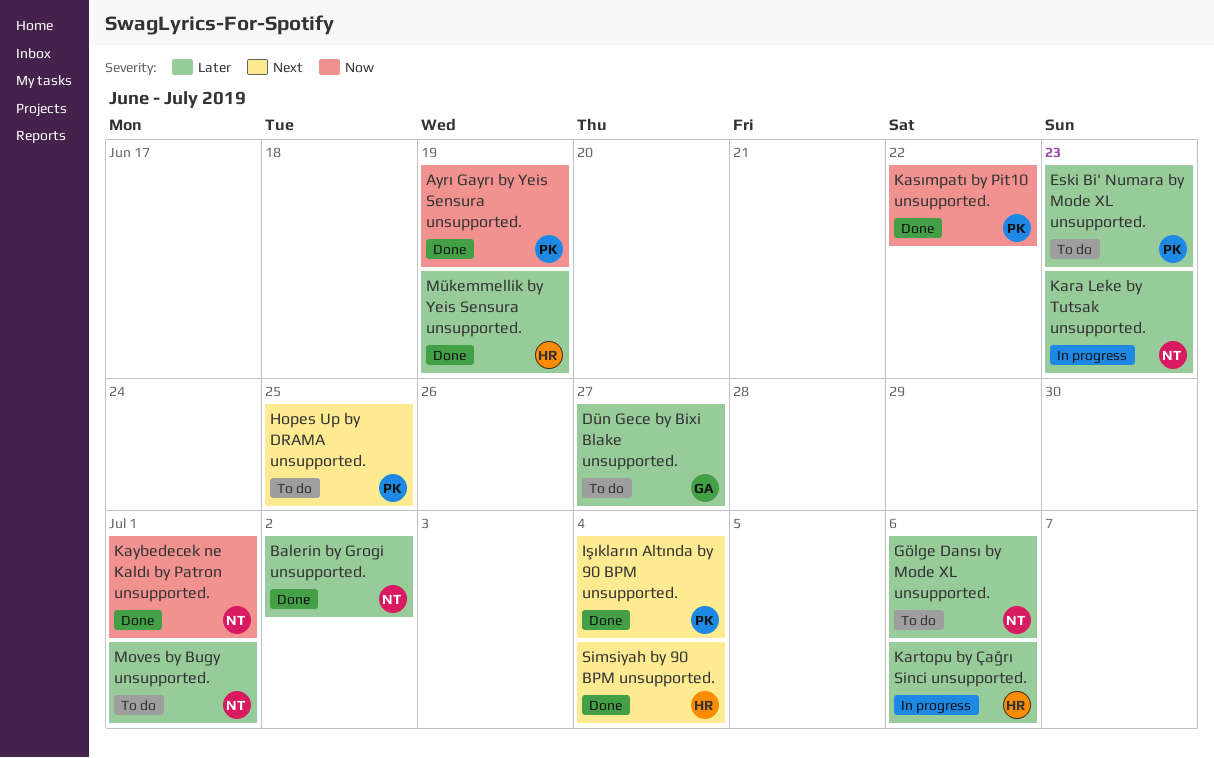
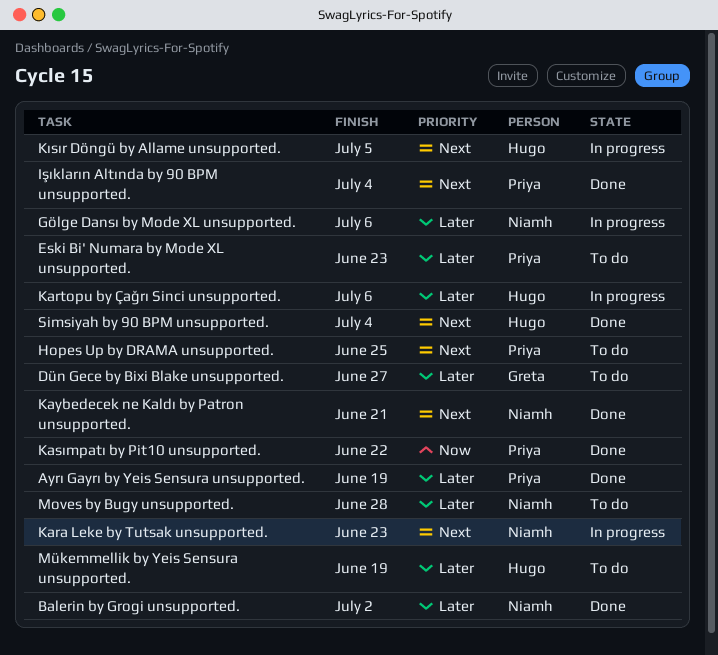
Ayrı Gayrı by Yeis Sensura unsupported., priority: Now -> Later
Gölge Dansı by Mode XL unsupported., status: To do -> In progress
Kara Leke by Tutsak unsupported., priority: Later -> Next
Kaybedecek ne Kaldı by Patron unsupported., priority: Now -> Next
Kaybedecek ne Kaldı by Patron unsupported., due: Jul 1 -> Jun 21
Kısır Döngü by Allame unsupported.: none -> present
Moves by Bugy unsupported., due: Jul 1 -> Jun 28
Mükemmellik by Yeis Sensura unsupported., status: Done -> To do

